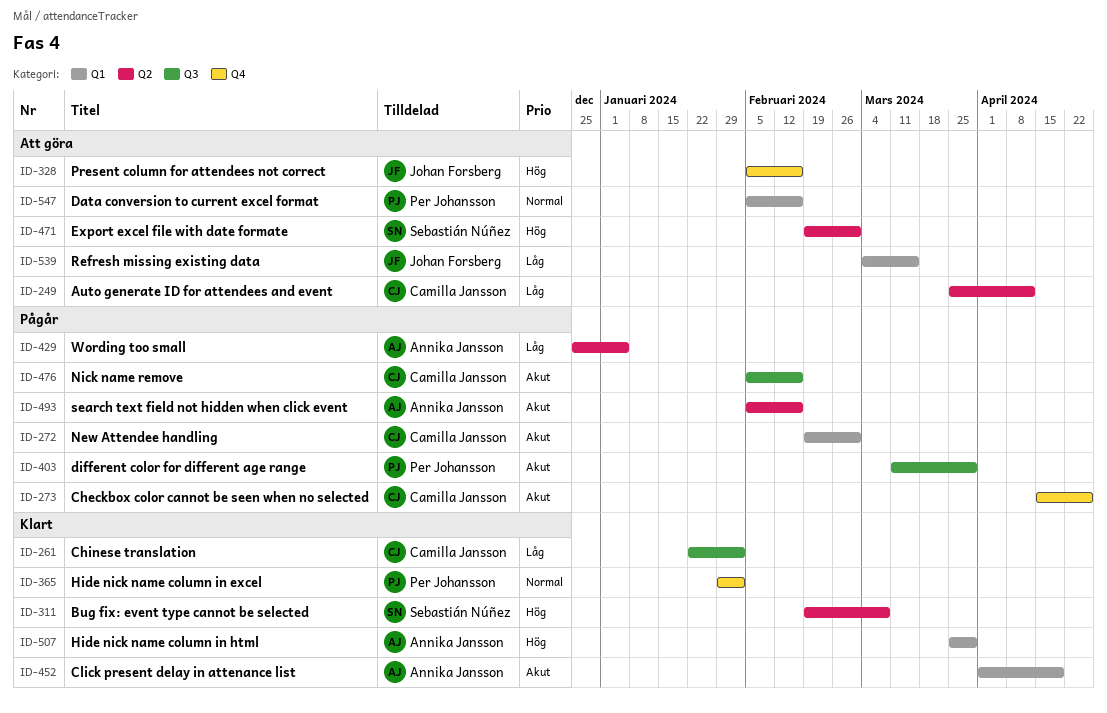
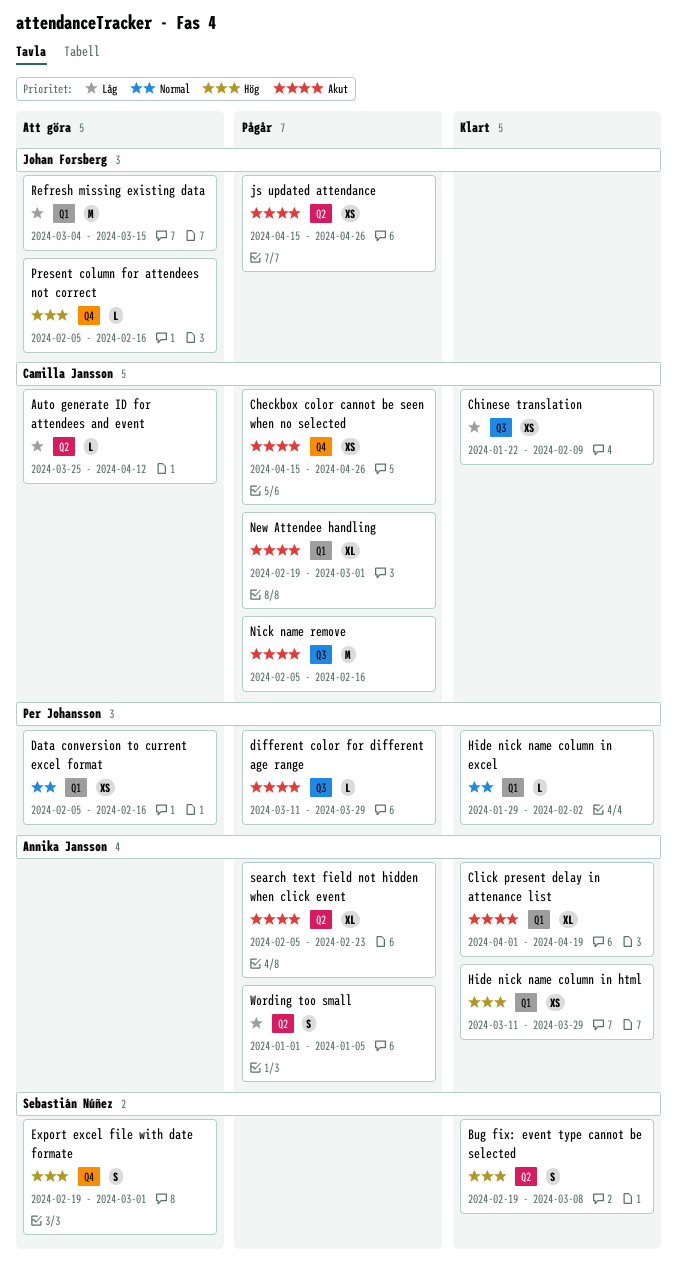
Chinese translation, due: Feb 2 -> Feb 9
Export excel file with date formate, label: Q2 -> Q4
Hide nick name column in excel, label: Q4 -> Q1
Hide nick name column in html, start: Mar 25 -> Mar 11
js updated attendance: none -> present
search text field not hidden when click event, due: Feb 16 -> Feb 23
Wording too small, start: Dec 25 -> Jan 1

